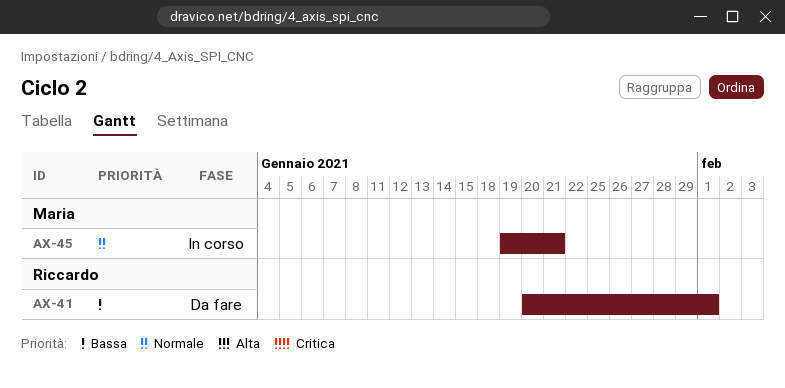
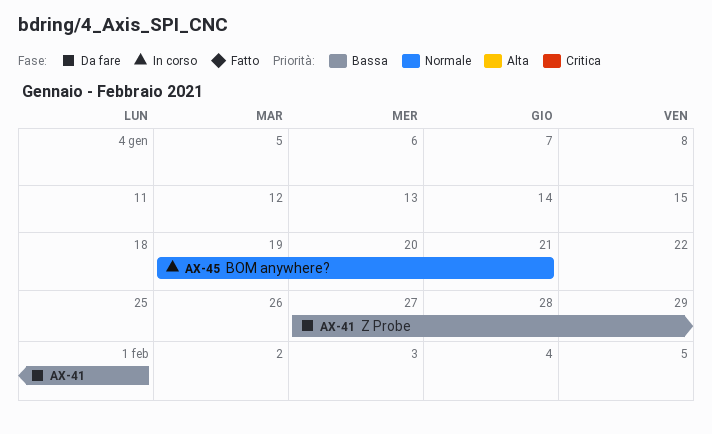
AX-41, start: Jan 20 -> Jan 27

